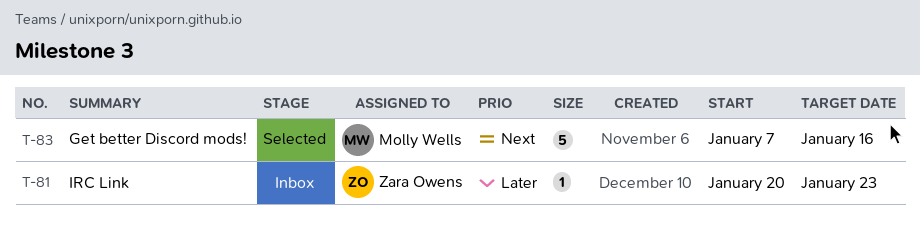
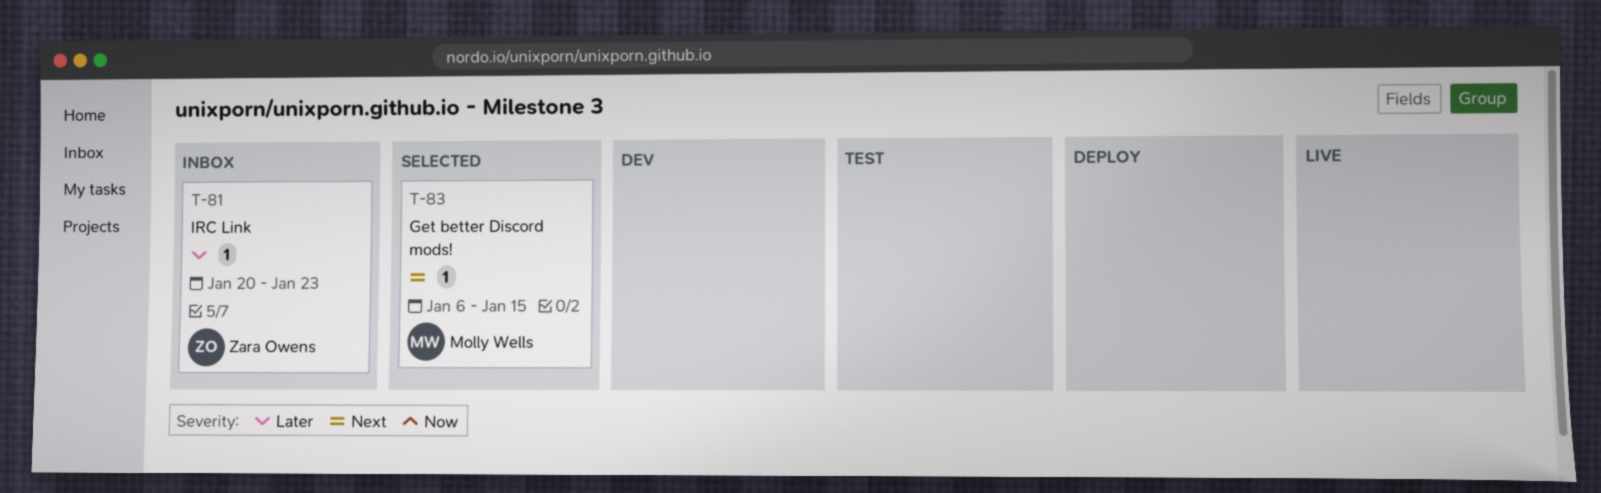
T-83, estimate: 5 -> 1
T-83, start: Jan 7 -> Jan 6
T-83, due: Jan 16 -> Jan 15

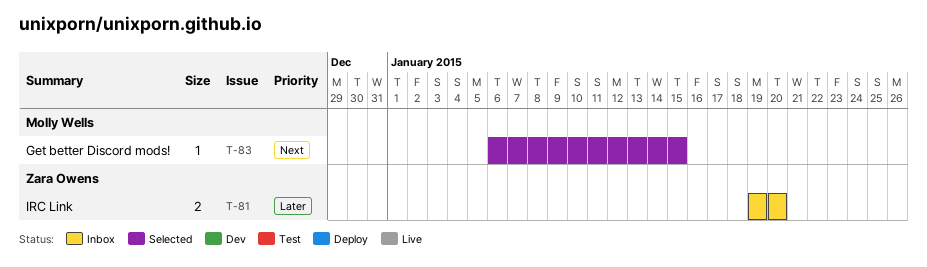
T-81, estimate: 1 -> 2
T-81, start: Jan 20 -> Jan 19
T-81, due: Jan 23 -> Jan 20

